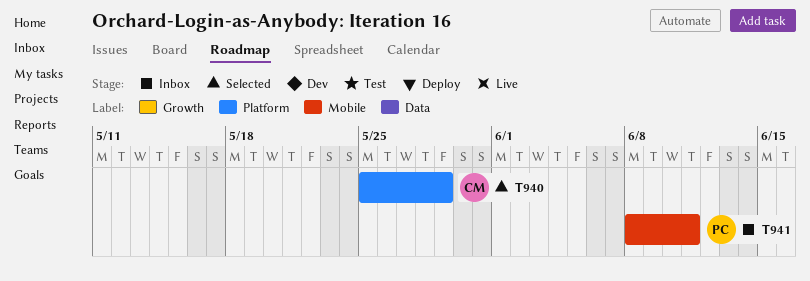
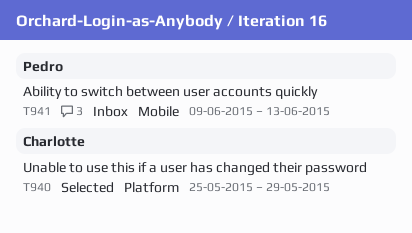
T941, start: Jun 8 -> Jun 9
T941, due: Jun 11 -> Jun 13

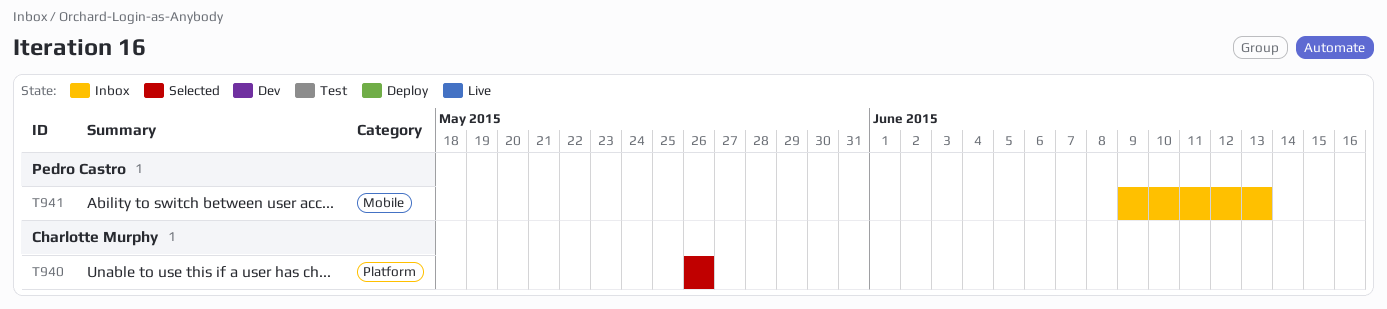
T940, start: May 25 -> May 26
T940, due: May 29 -> May 26

